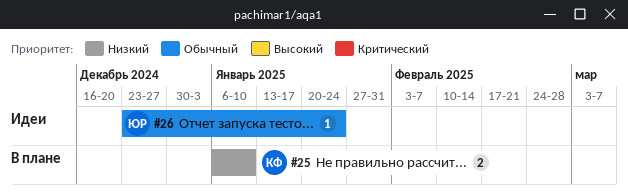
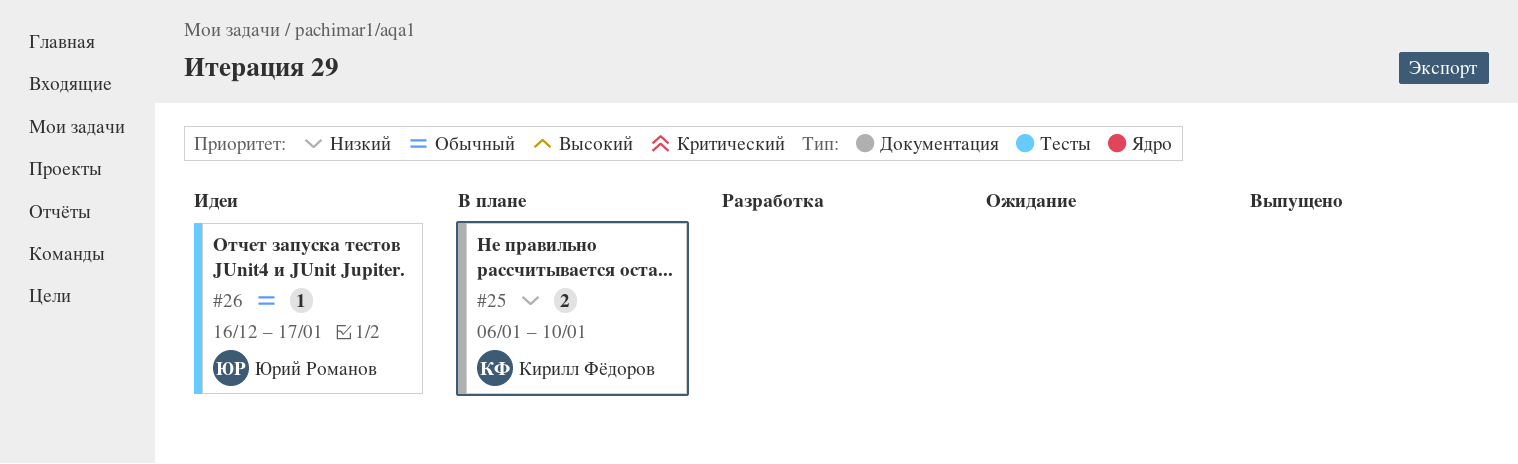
#26, start: Dec 23 -> Dec 16
#26, due: Jan 24 -> Jan 17

